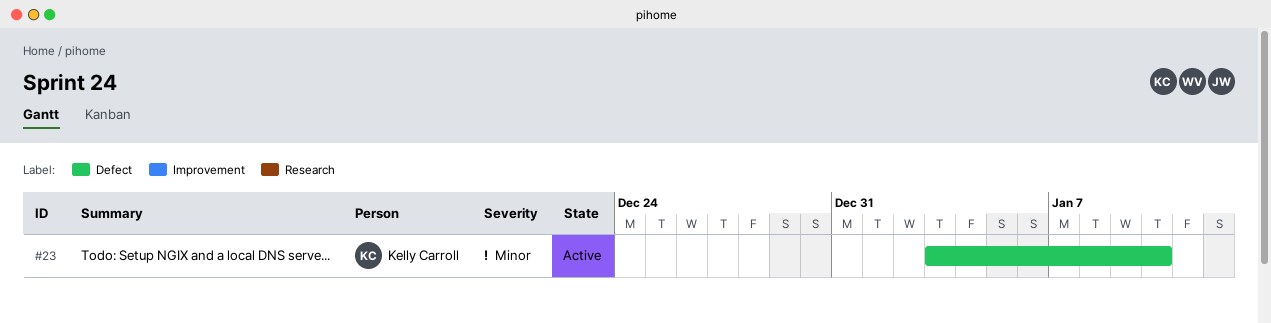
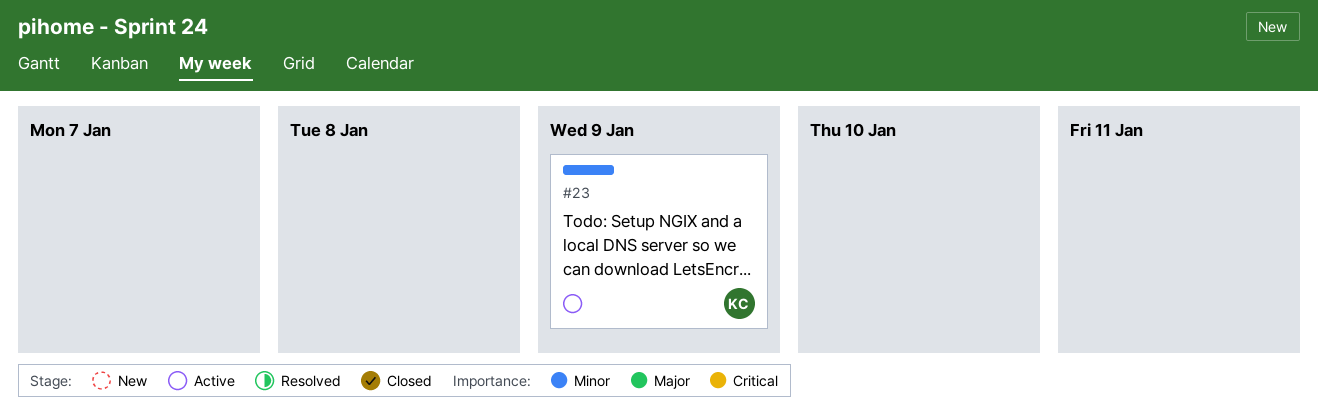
#23, due: Jan 10 -> Jan 9

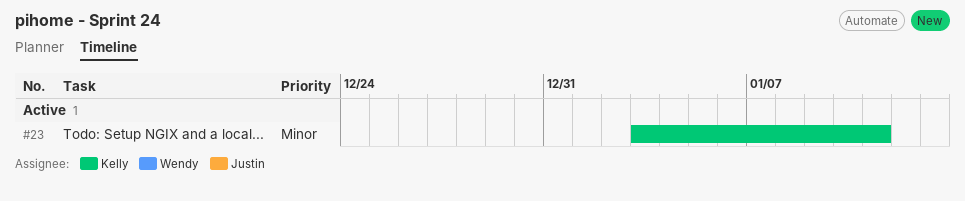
#23, due: Jan 9 -> Jan 11

